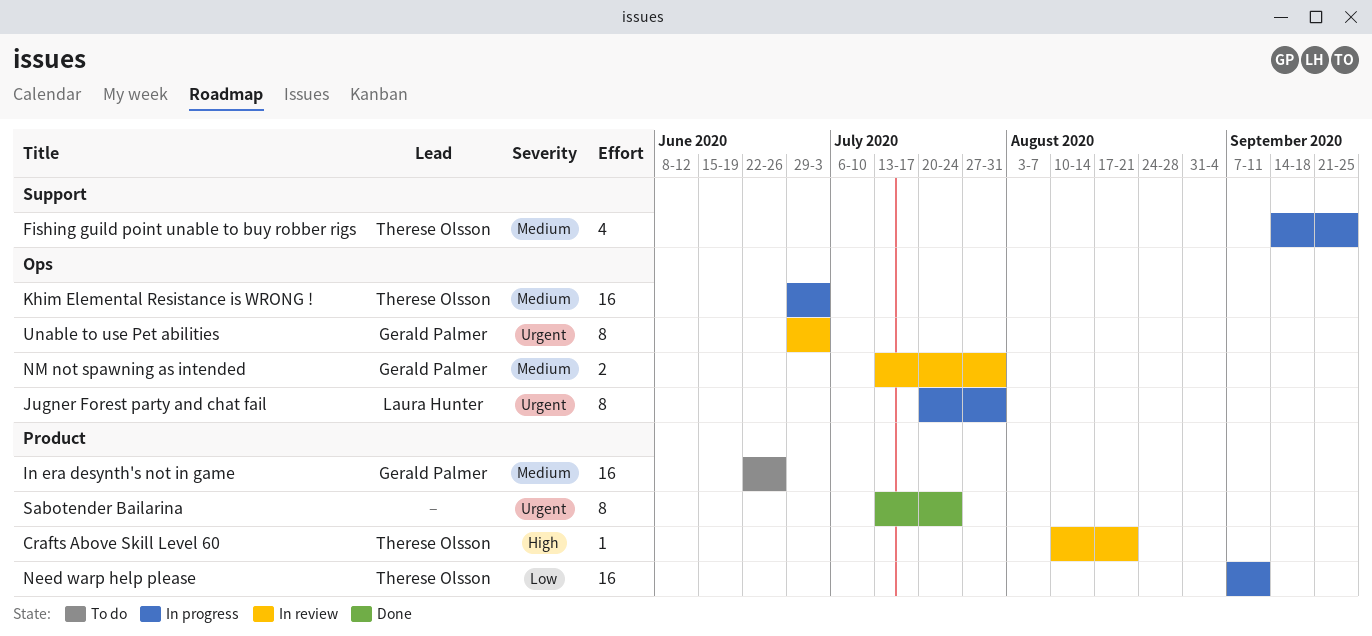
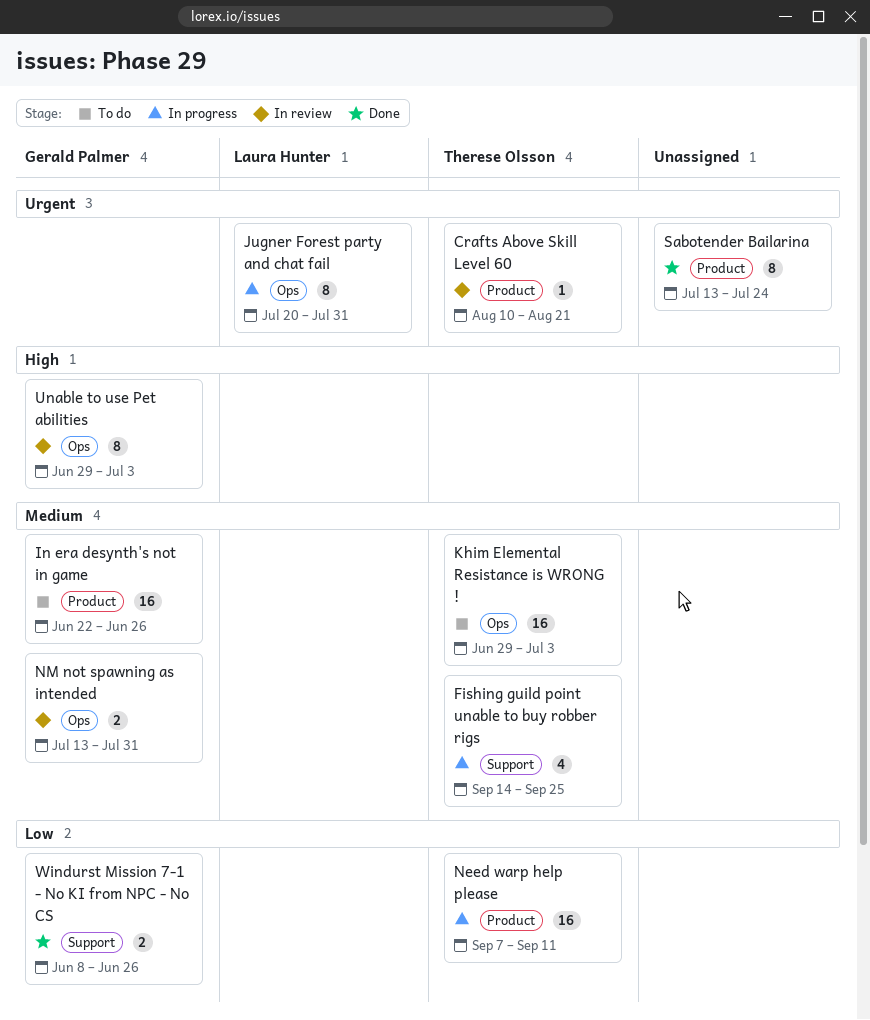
Crafts Above Skill Level 60, priority: High -> Urgent
Khim Elemental Resistance is WRONG !, status: In progress -> To do
Unable to use Pet abilities, priority: Urgent -> High
Windurst Mission 7-1 - No KI from NPC - No CS: none -> present

